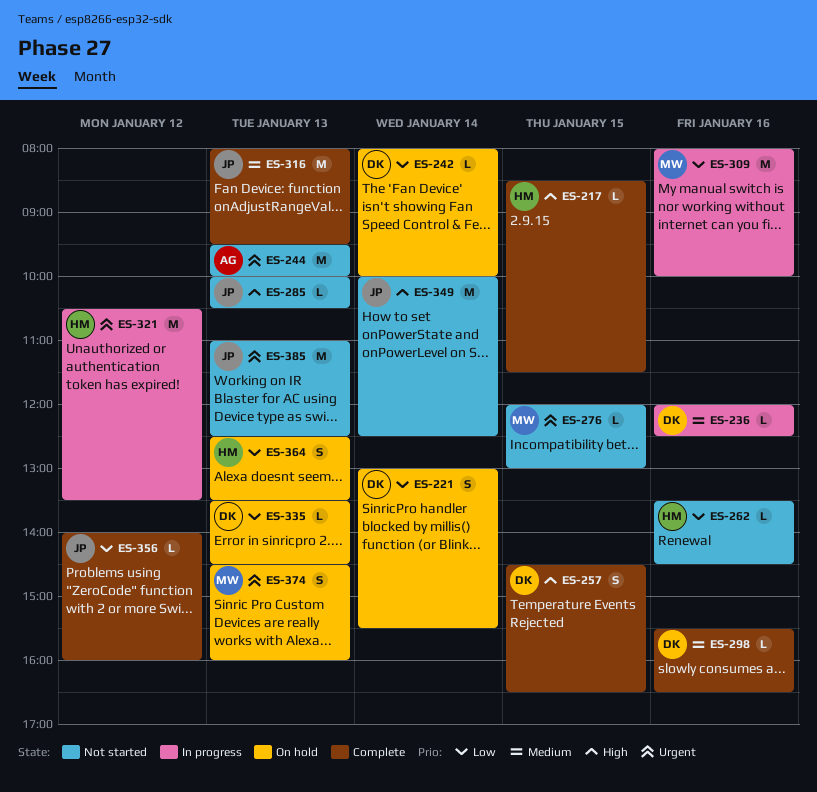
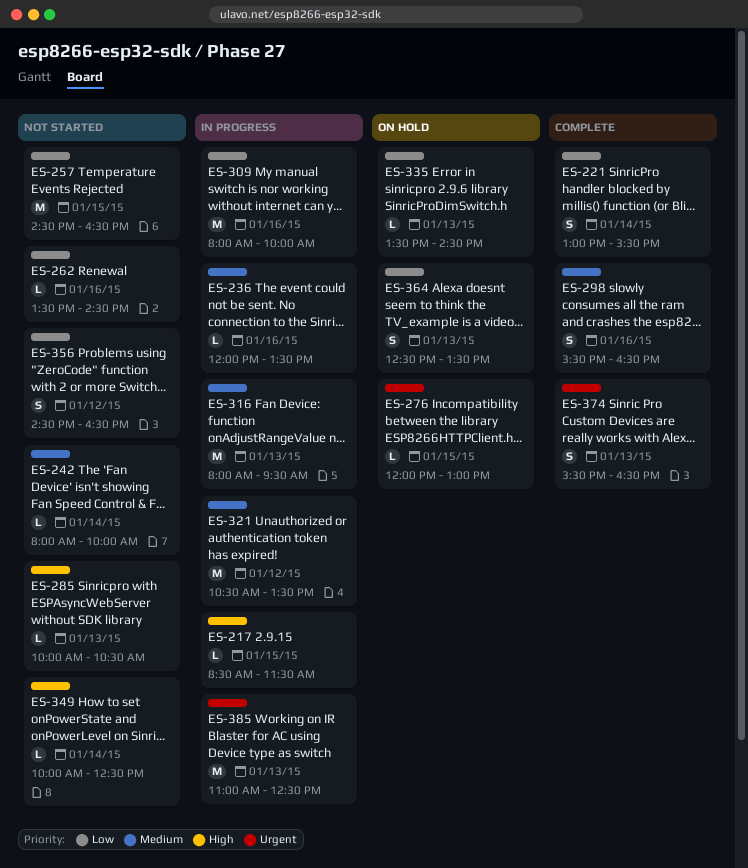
ES-217, status: Complete -> In progress
ES-221, status: On hold -> Complete
ES-236, ends: 12:30 -> 13:30
ES-242, status: On hold -> Not started
ES-242, priority: Low -> Medium
ES-244: present -> none
ES-257, status: Complete -> Not started
ES-257, priority: High -> Low
ES-257, estimate: S -> M
ES-276, status: Not started -> On hold
ES-298, estimate: L -> S
ES-316, status: Complete -> In progress
ES-321, priority: Urgent -> Medium
ES-349, estimate: M -> L
ES-356, status: Complete -> Not started
ES-356, estimate: L -> S
ES-356, begins: 14:00 -> 14:30
ES-356, ends: 16:00 -> 16:30
ES-374, status: On hold -> Complete
ES-374, begins: 14:30 -> 15:30
ES-374, ends: 16:00 -> 16:30
ES-385, status: Not started -> In progress

